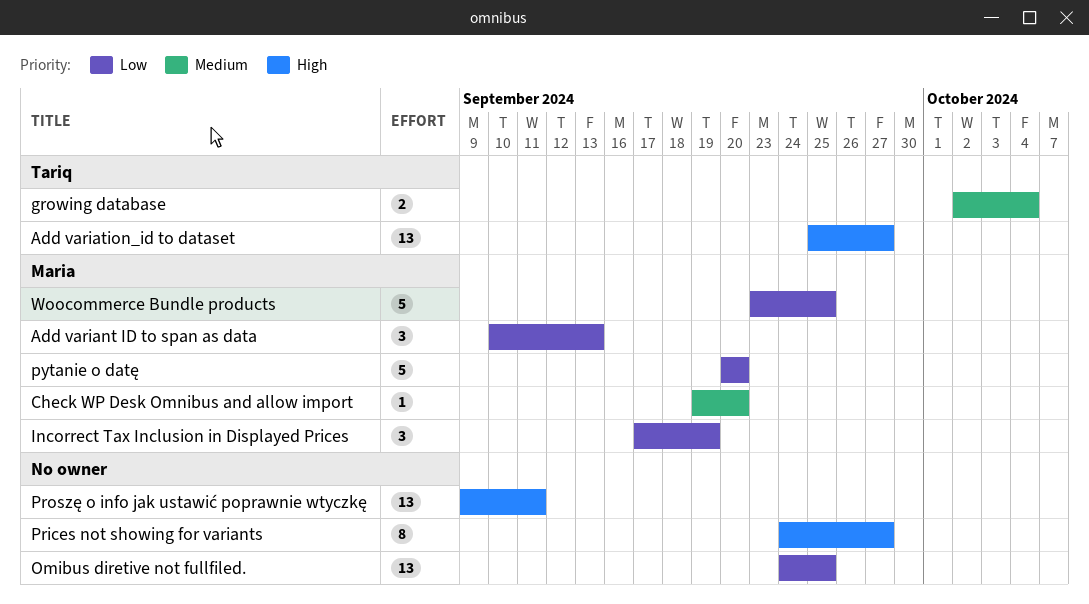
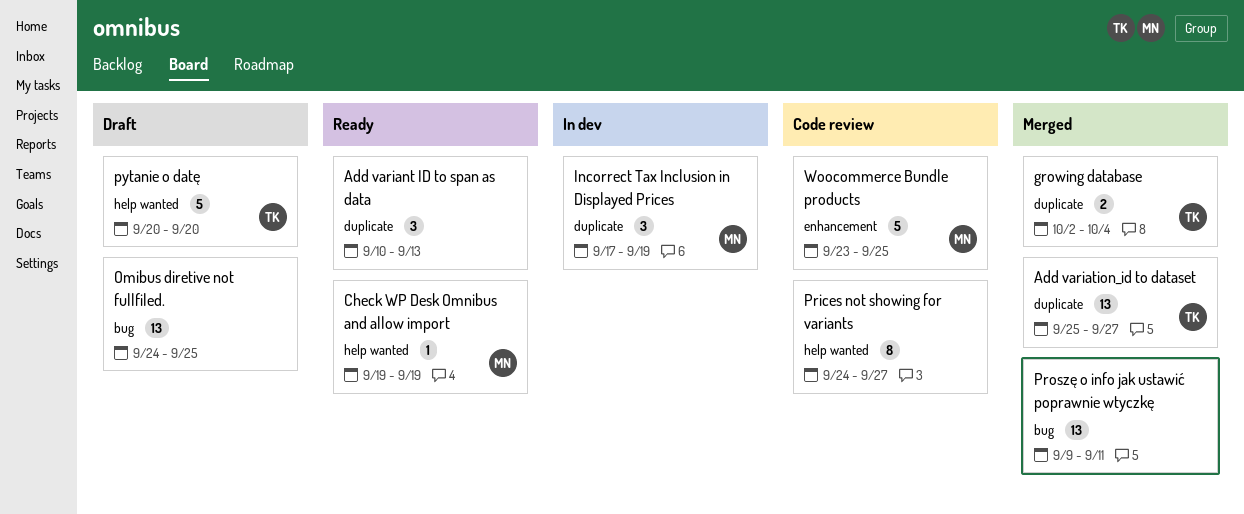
Add variant ID to span as data, owner: Maria -> none
Check WP Desk Omnibus and allow import, due: Sep 20 -> Sep 19
pytanie o datę, owner: Maria -> Tariq

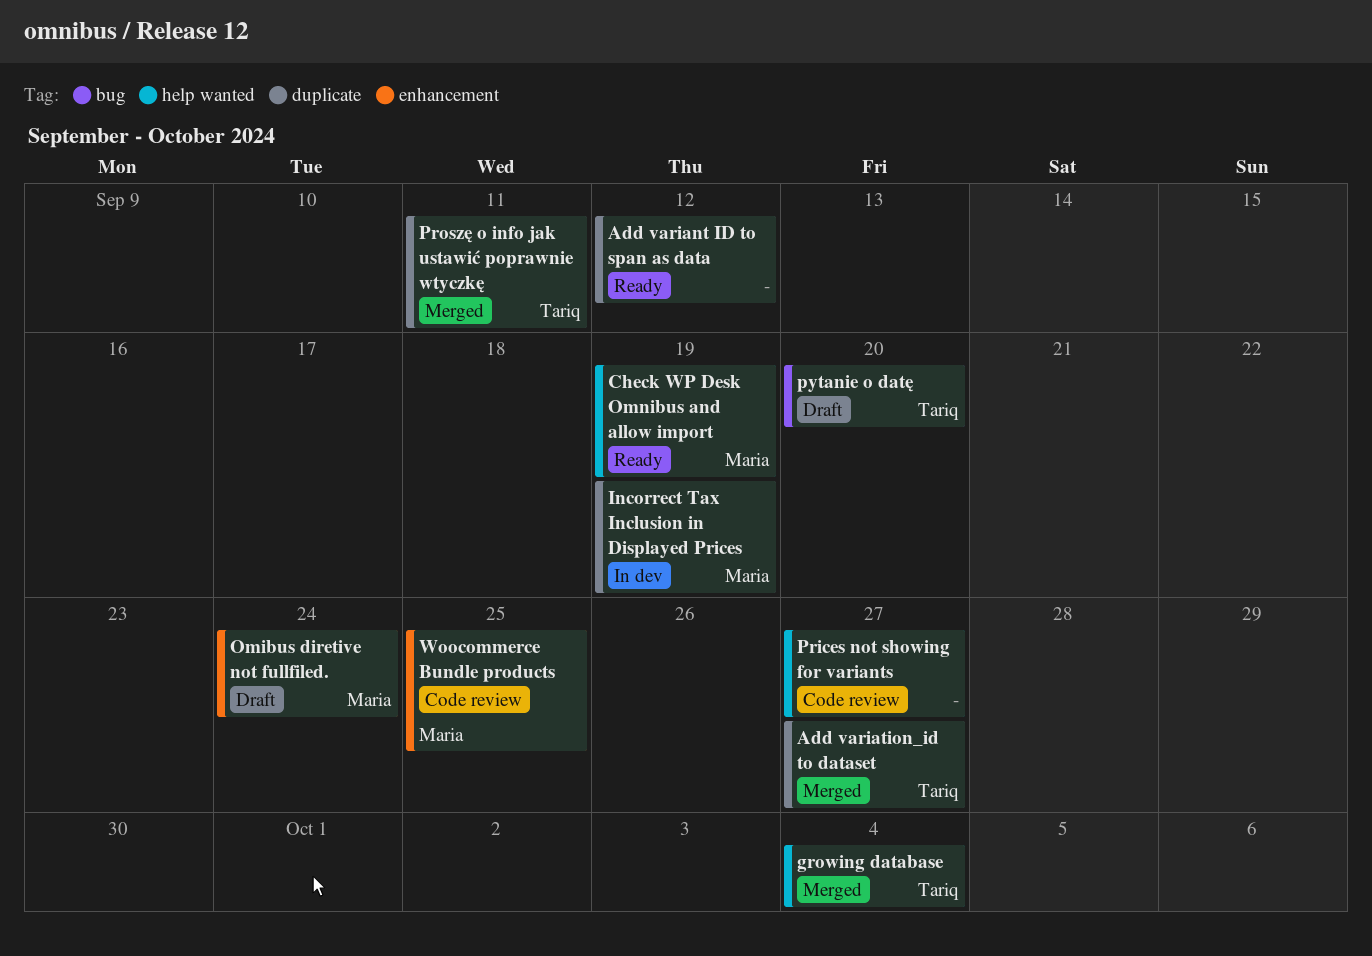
Add variant ID to span as data, due: Sep 13 -> Sep 12
growing database, label: duplicate -> help wanted
Omibus diretive not fullfiled., owner: none -> Maria
Omibus diretive not fullfiled., label: bug -> enhancement
Omibus diretive not fullfiled., due: Sep 25 -> Sep 24
Proszę o info jak ustawić poprawnie wtyczkę, owner: none -> Tariq
Proszę o info jak ustawić poprawnie wtyczkę, label: bug -> duplicate
pytanie o datę, label: help wanted -> bug

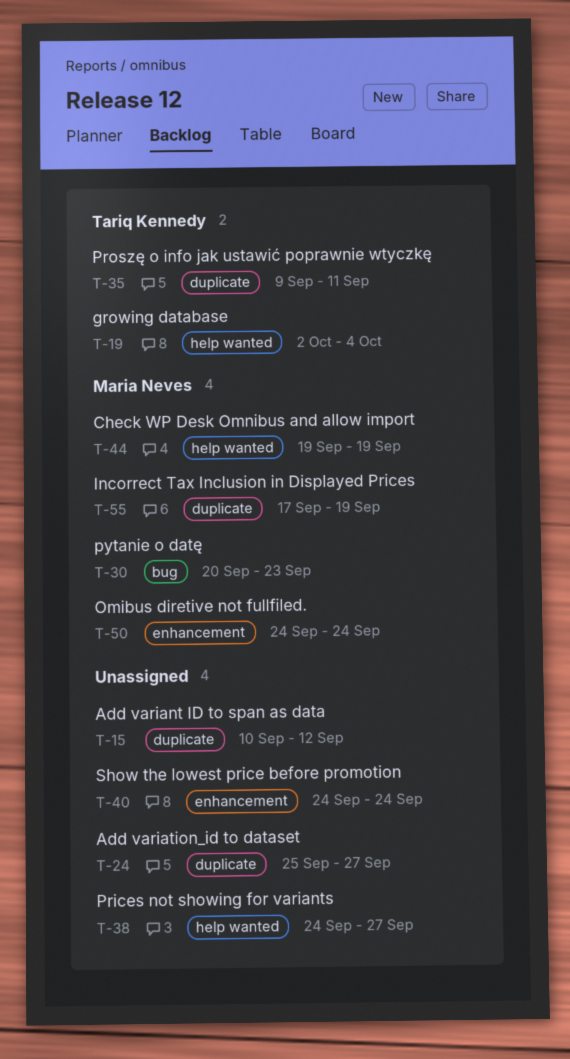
Add variation_id to dataset, owner: Tariq Kennedy -> none
pytanie o datę, owner: Tariq Kennedy -> Maria Neves
pytanie o datę, due: Sep 20 -> Sep 23
Show the lowest price before promotion: none -> present
Woocommerce Bundle products: present -> none

